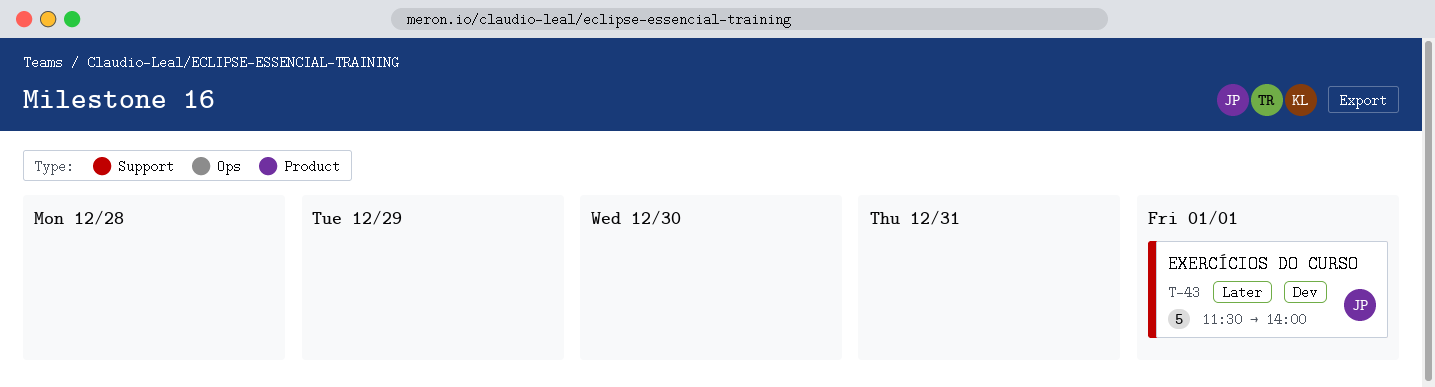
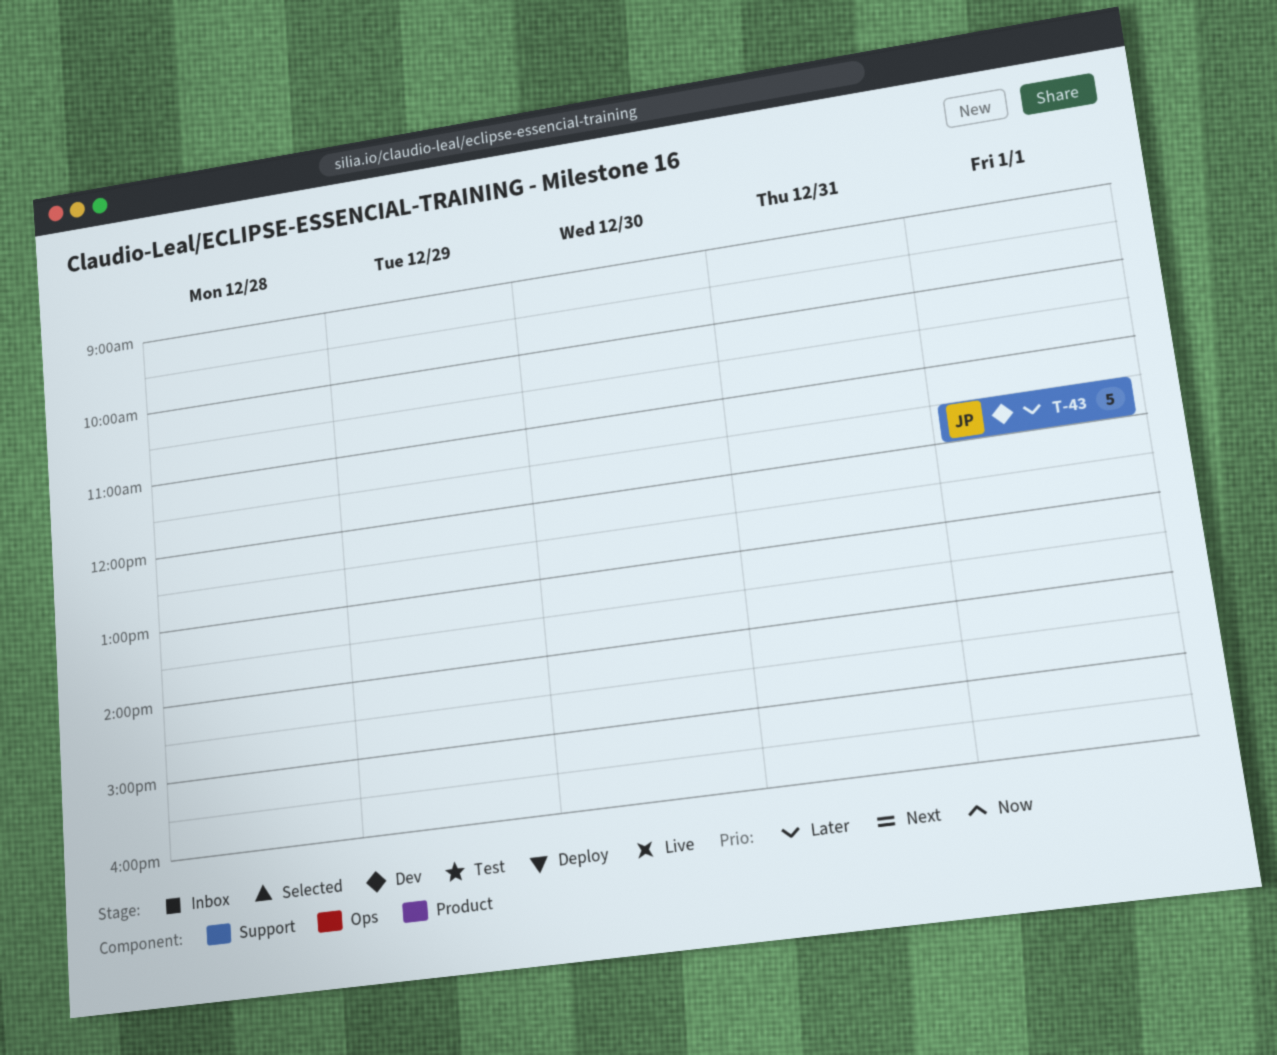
T-43, ends: 14:00 -> 12:00

